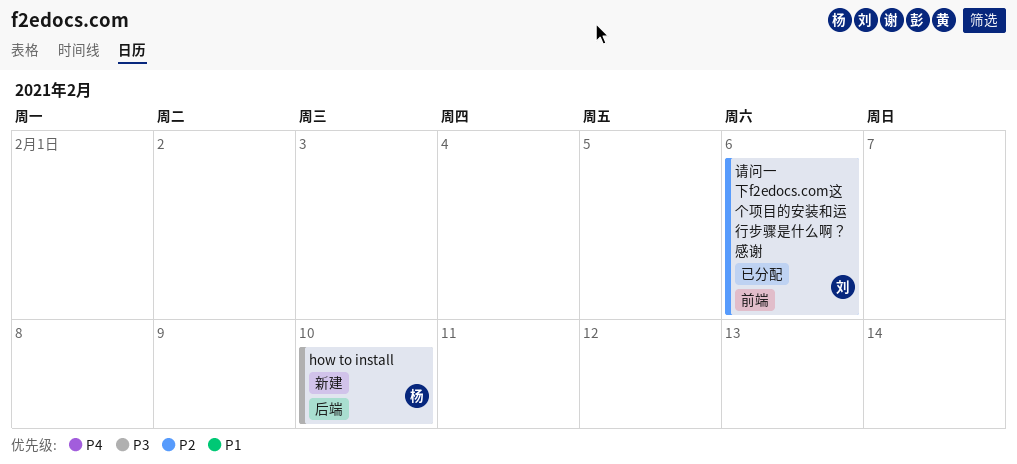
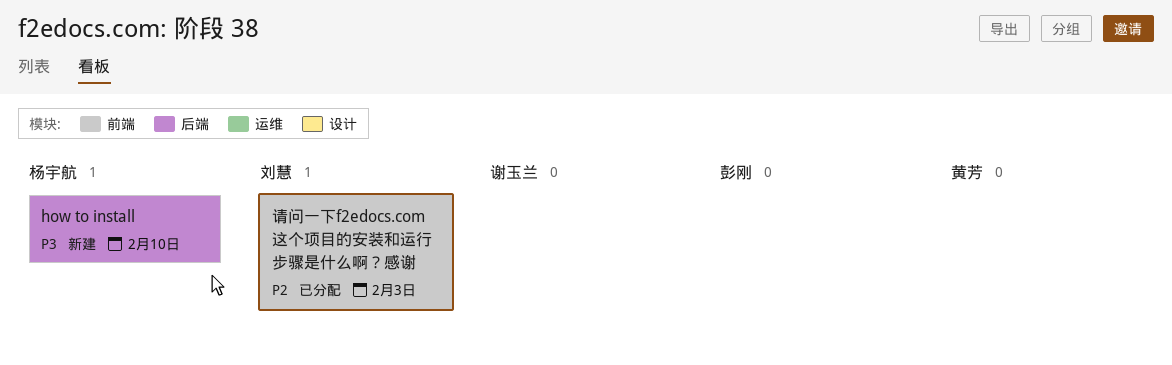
请问一下f2edocs.com这个项目的安装和运行步骤是什么啊？感谢, due: Feb 6 -> Feb 3

